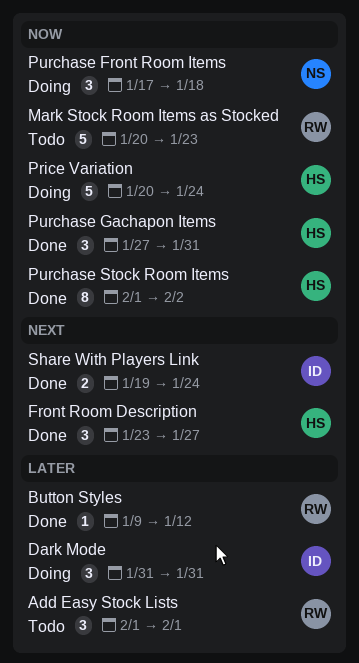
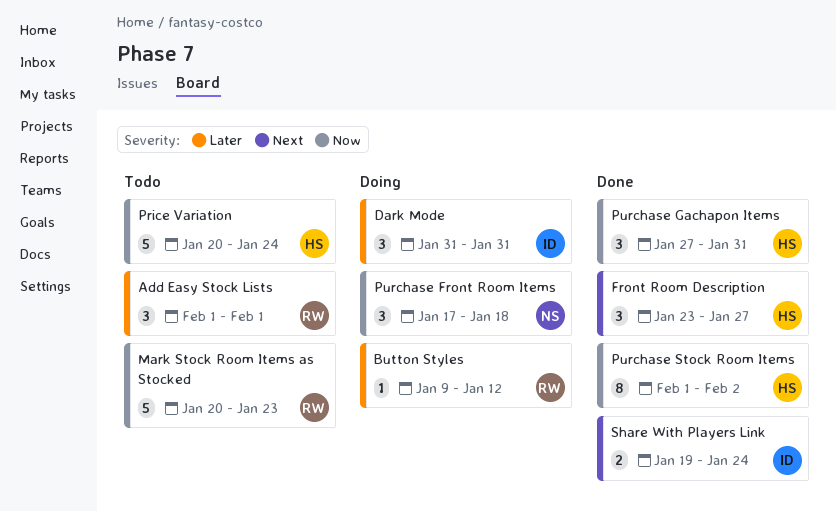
Button Styles, status: Done -> Doing
Price Variation, status: Doing -> Todo

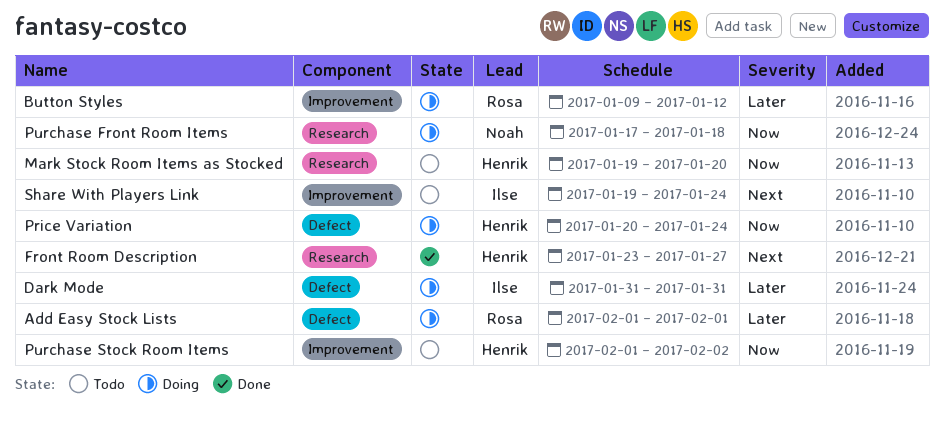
Add Easy Stock Lists, status: Todo -> Doing
Mark Stock Room Items as Stocked, owner: Rosa -> Henrik
Mark Stock Room Items as Stocked, start: Jan 20 -> Jan 19
Mark Stock Room Items as Stocked, due: Jan 23 -> Jan 20
Price Variation, status: Todo -> Doing
Purchase Gachapon Items: present -> none
Purchase Stock Room Items, status: Done -> Todo
Share With Players Link, status: Done -> Todo

